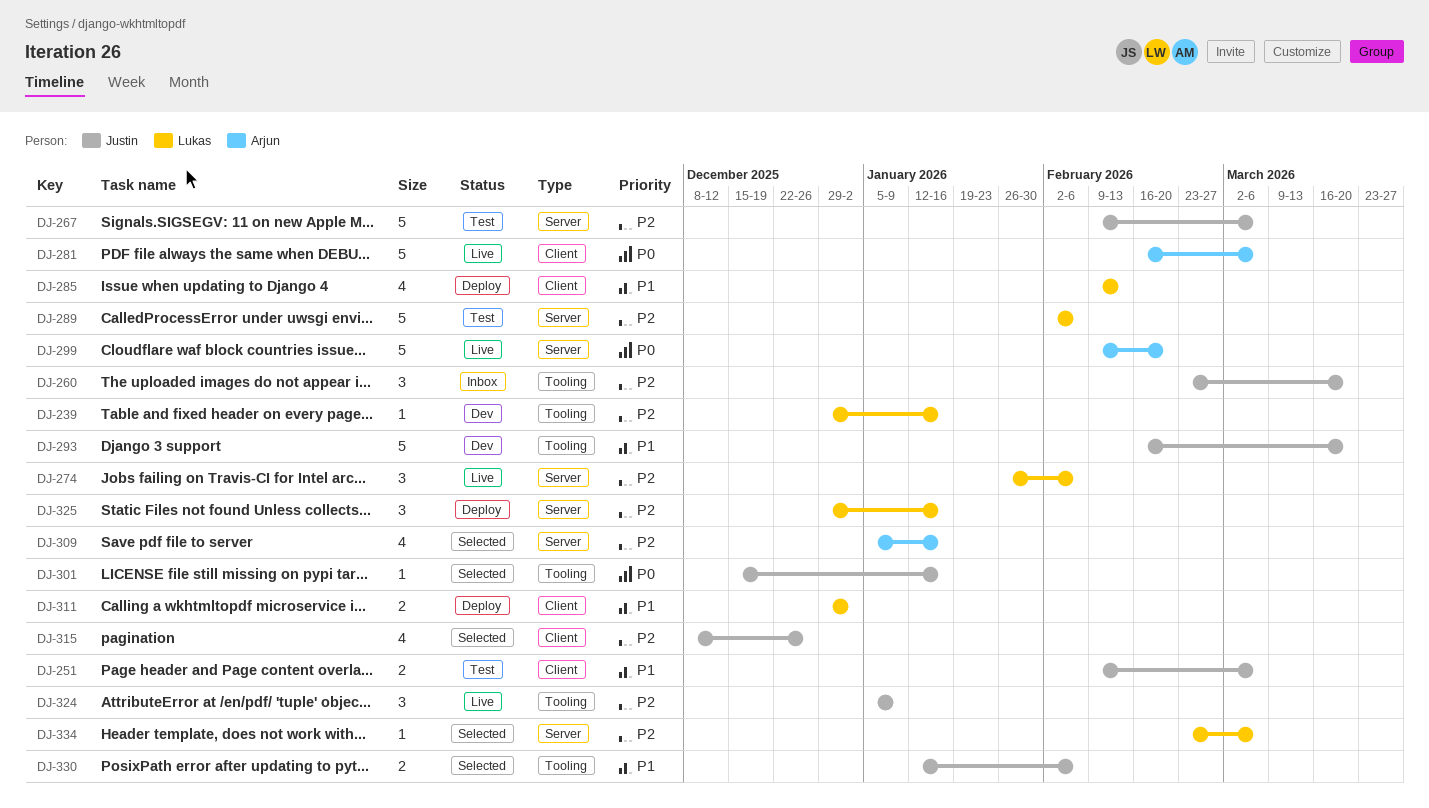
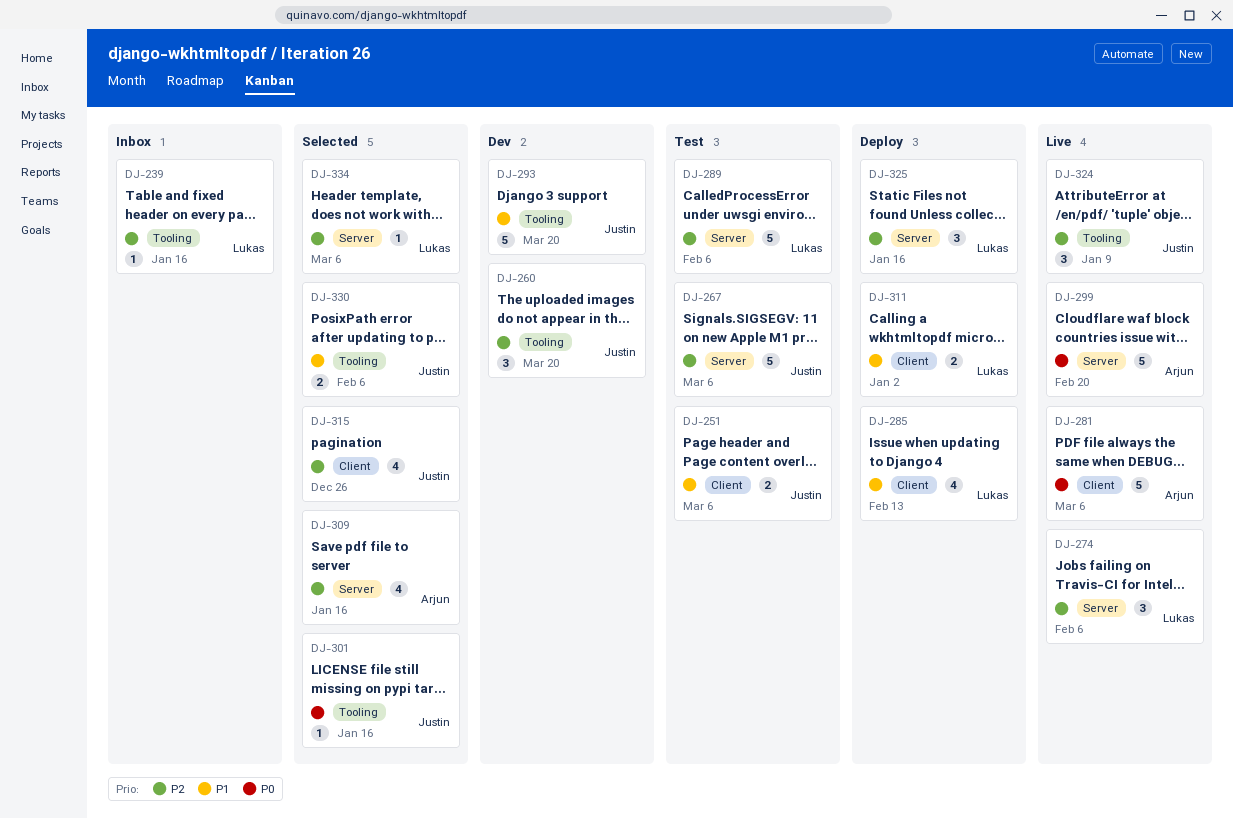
DJ-239, status: Dev -> Inbox
DJ-260, status: Inbox -> Dev

